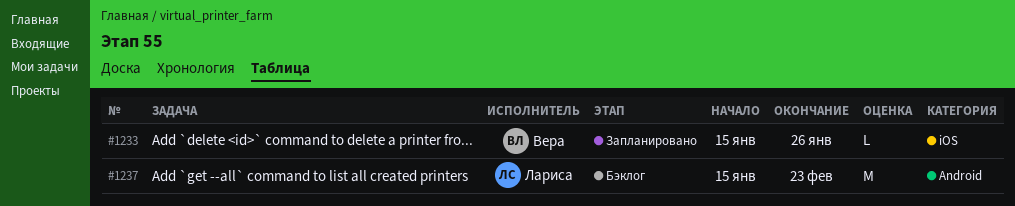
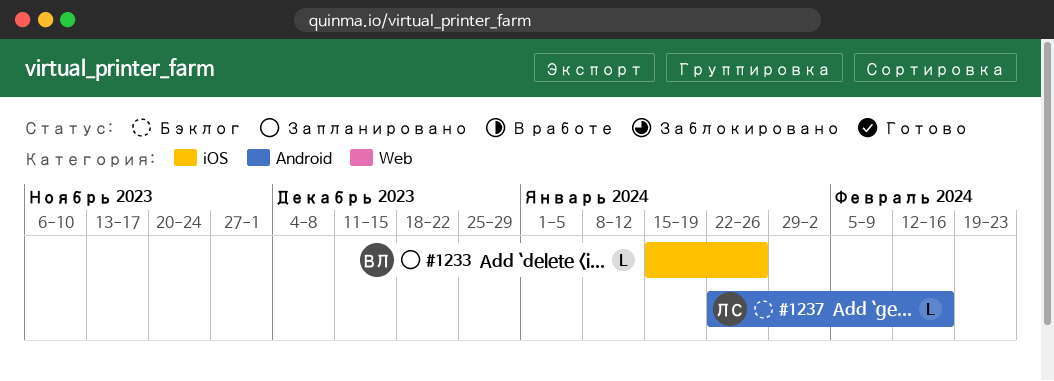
#1237, estimate: M -> L
#1237, start: Jan 15 -> Jan 22
#1237, due: Feb 23 -> Feb 16

